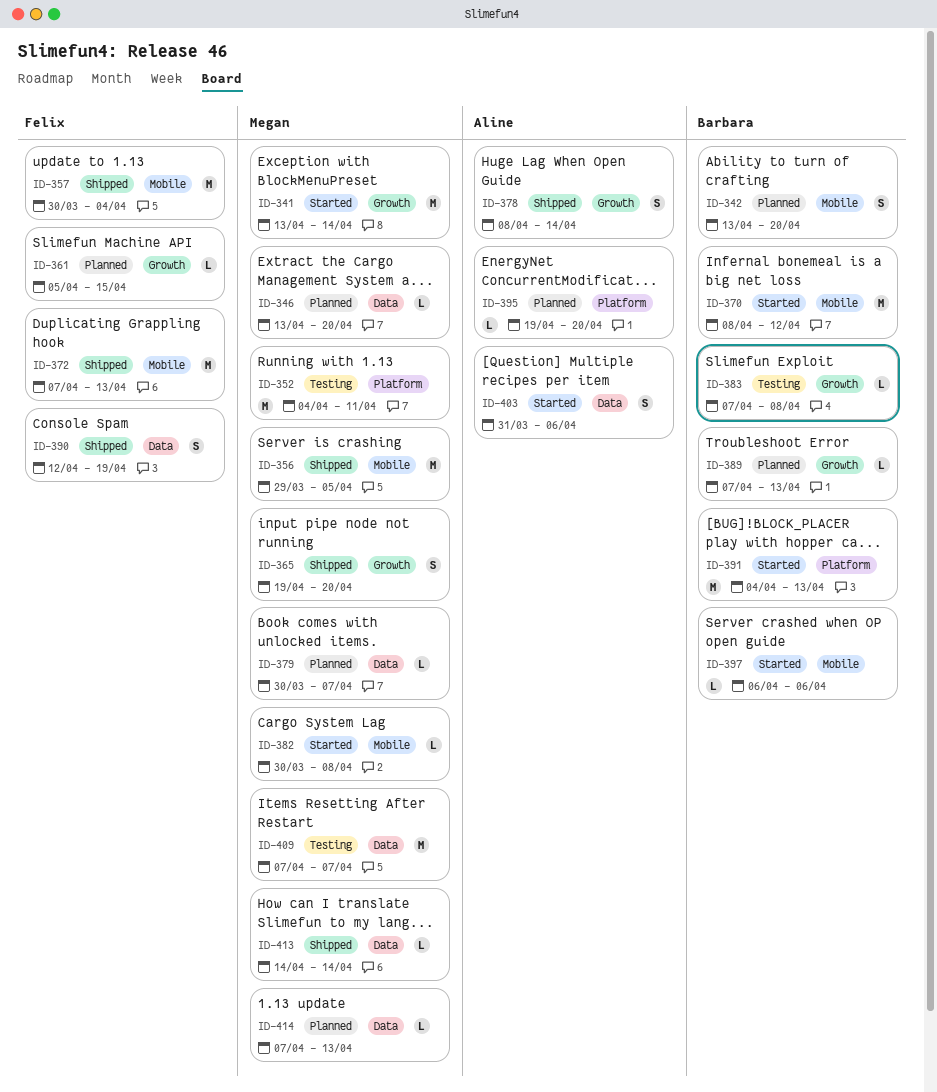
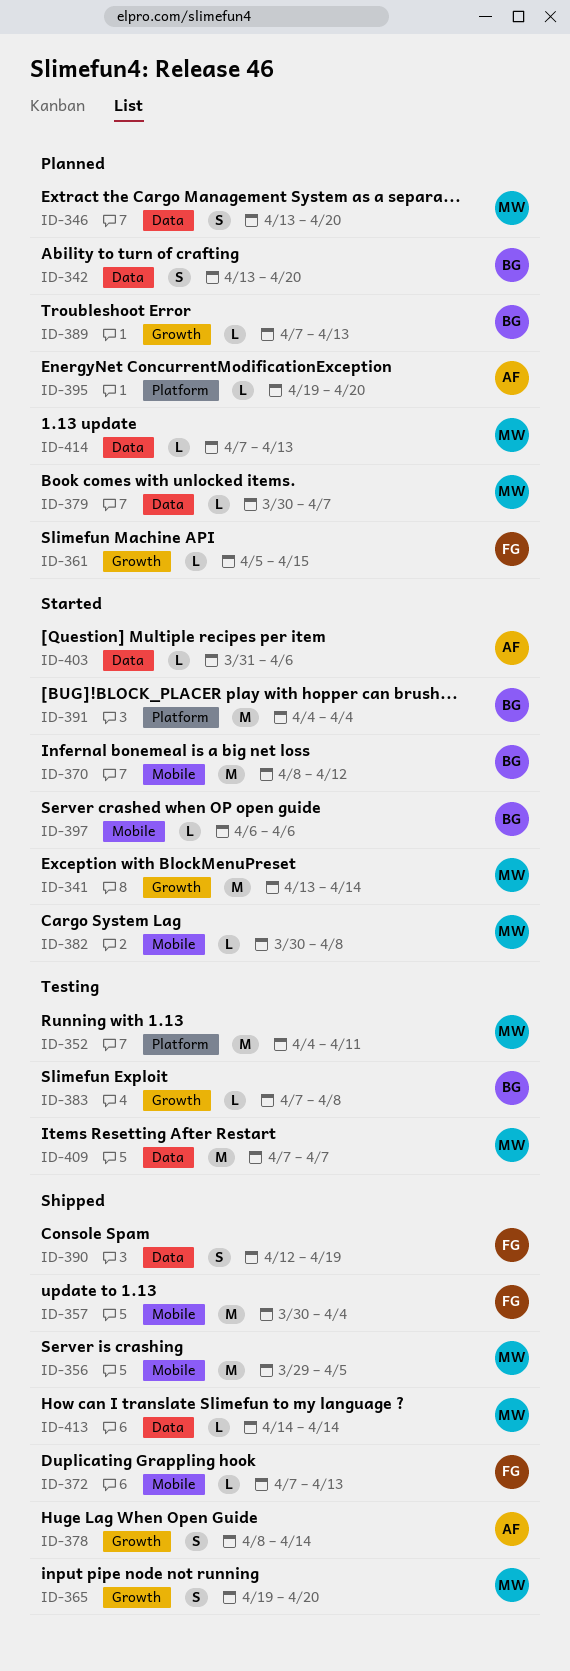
ID-342, label: Mobile -> Data
ID-346, estimate: L -> S
ID-372, estimate: M -> L
ID-391, due: Apr 13 -> Apr 4
ID-403, estimate: S -> L

